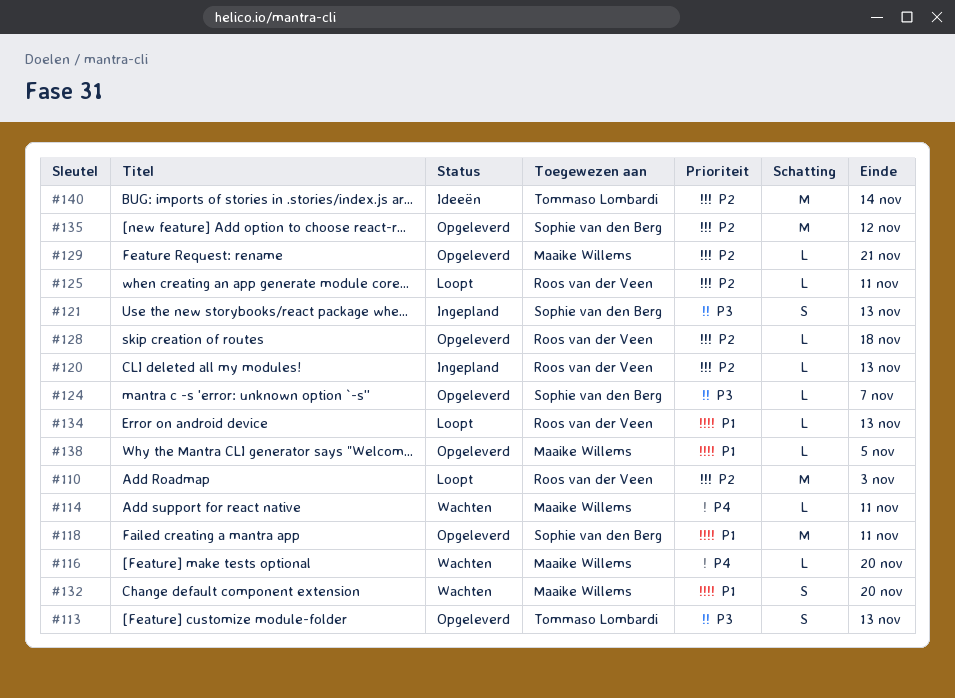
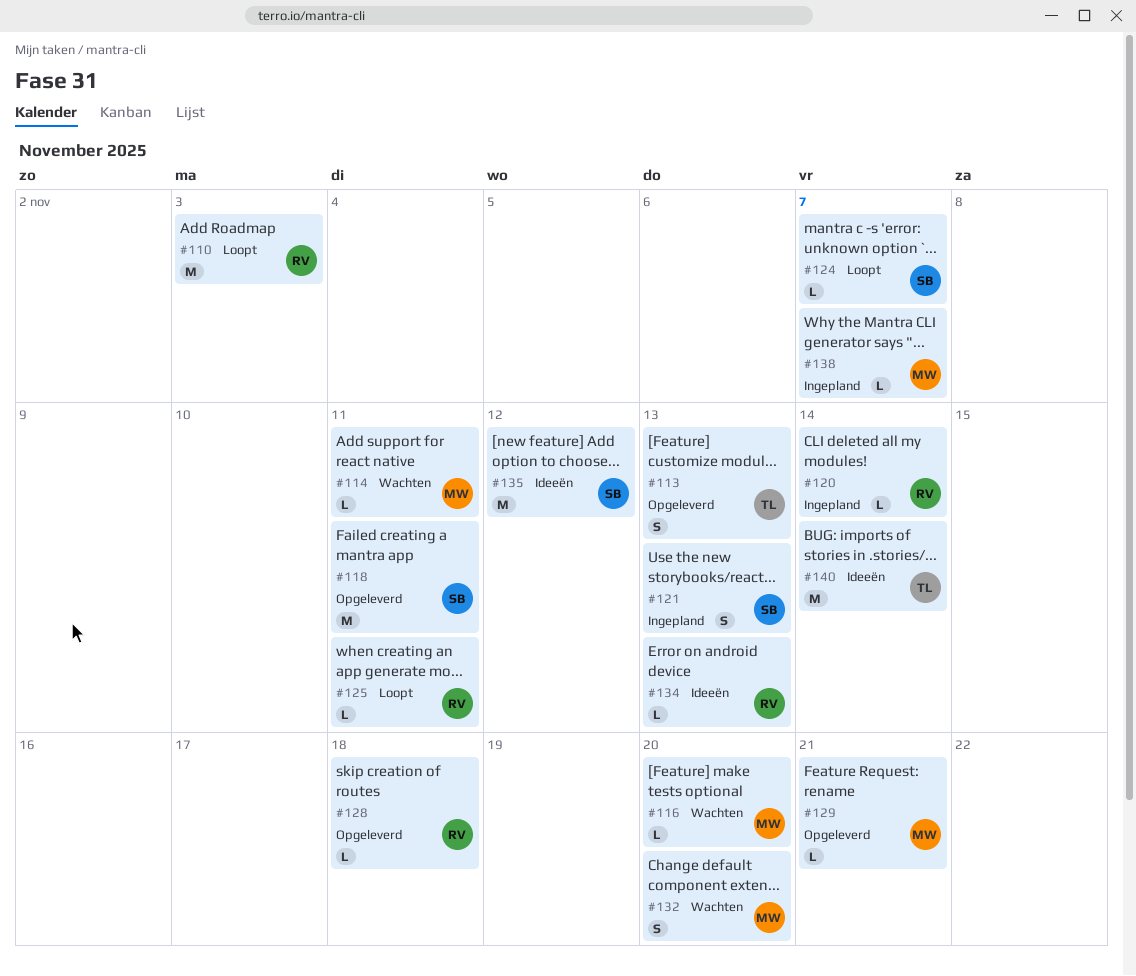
#120, due: Nov 13 -> Nov 14
#124, status: Opgeleverd -> Loopt
#134, status: Loopt -> Ideeën
#135, status: Opgeleverd -> Ideeën
#138, status: Opgeleverd -> Ingepland
#138, due: Nov 5 -> Nov 7

